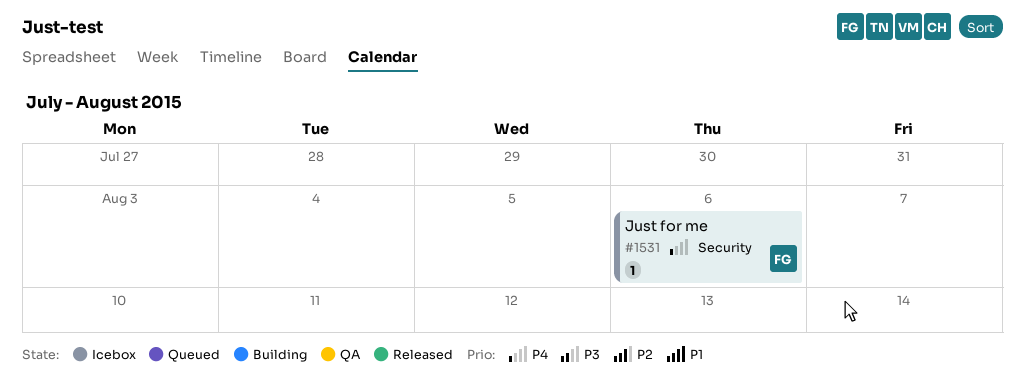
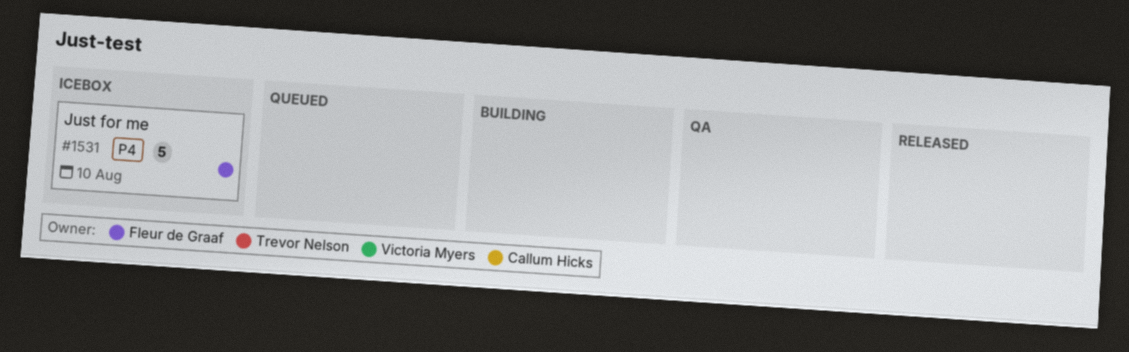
#1531, estimate: 1 -> 5
#1531, due: Aug 6 -> Aug 10

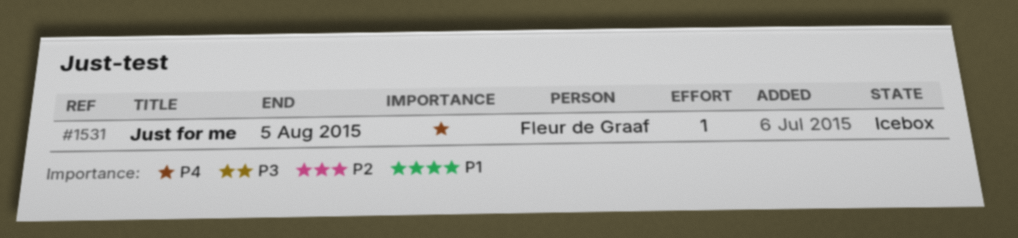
#1531, estimate: 5 -> 1
#1531, due: Aug 10 -> Aug 5

